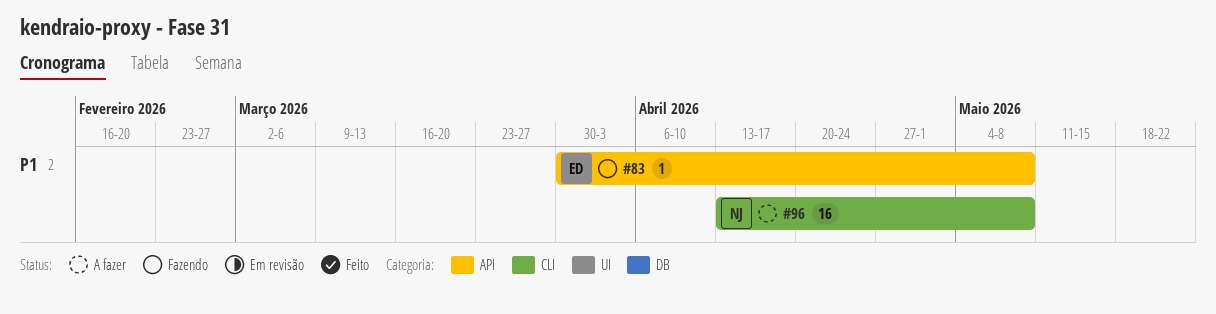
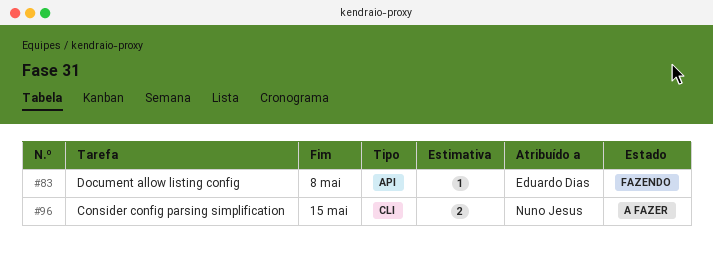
#96, estimate: 16 -> 2
#96, due: May 8 -> May 15

